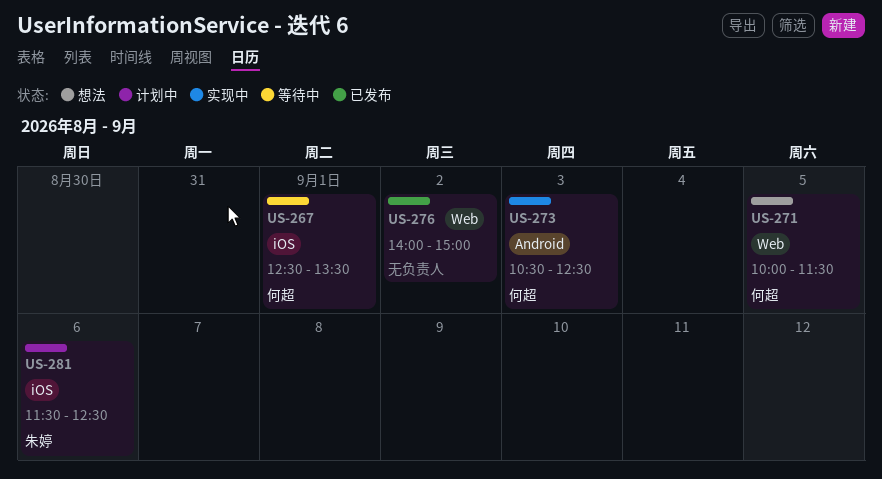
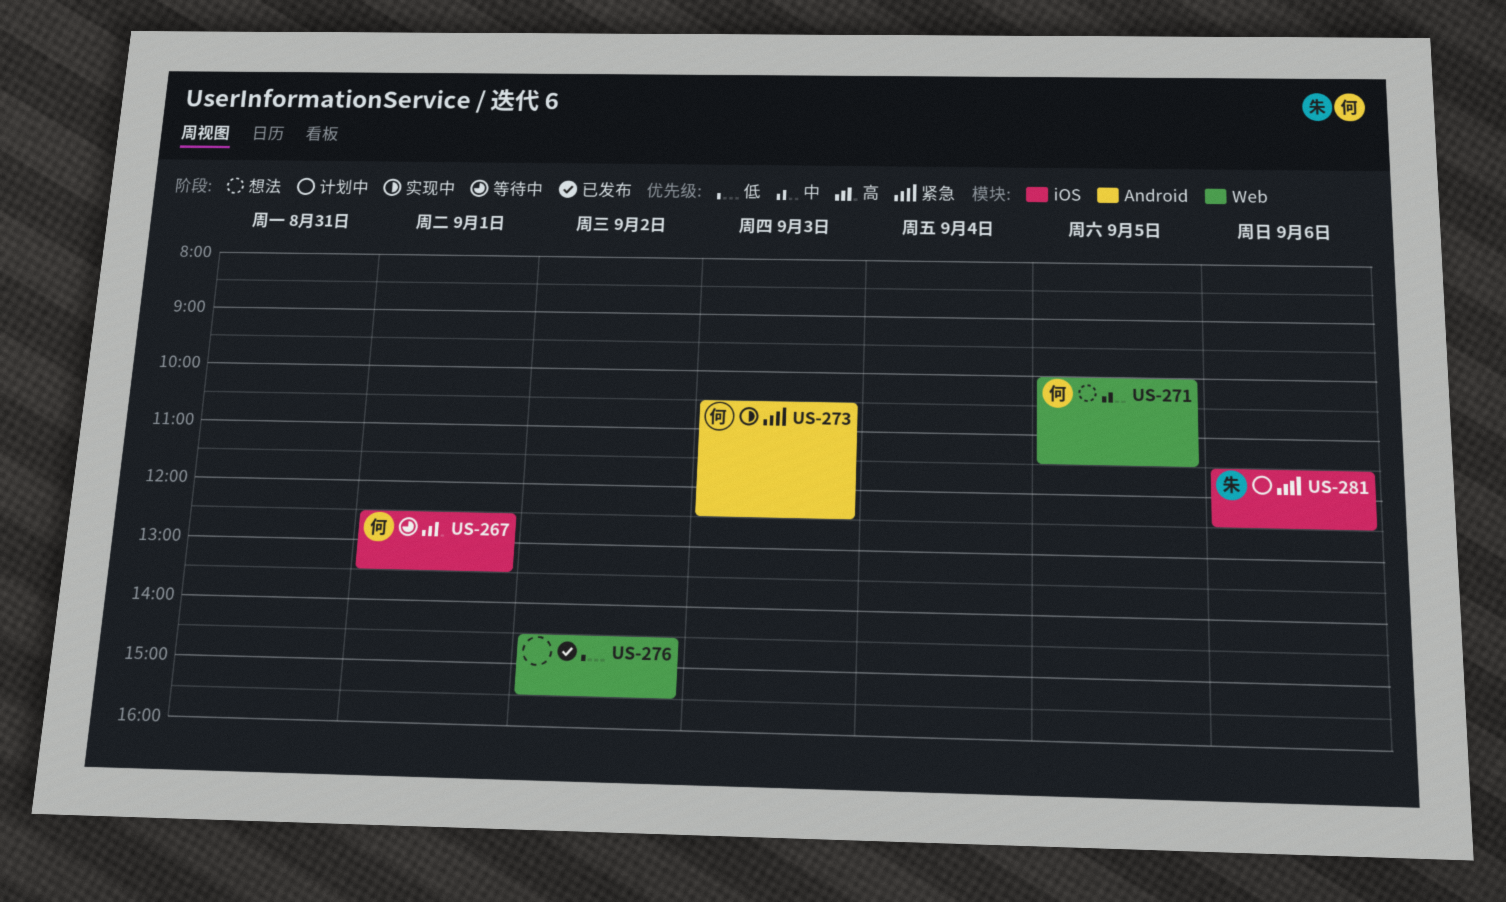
US-276, begins: 14:00 -> 14:30
US-276, ends: 15:00 -> 15:30

